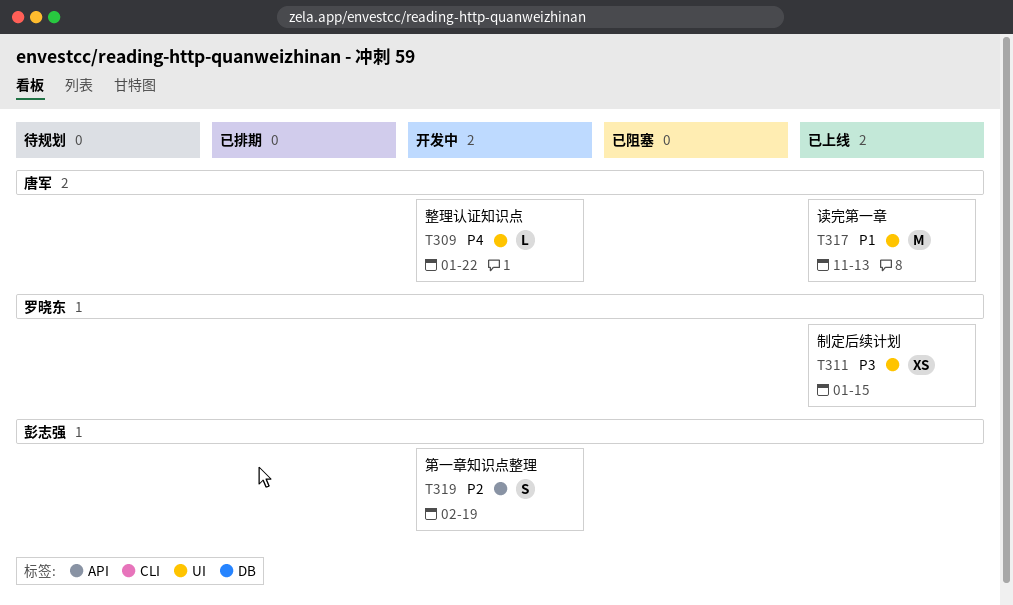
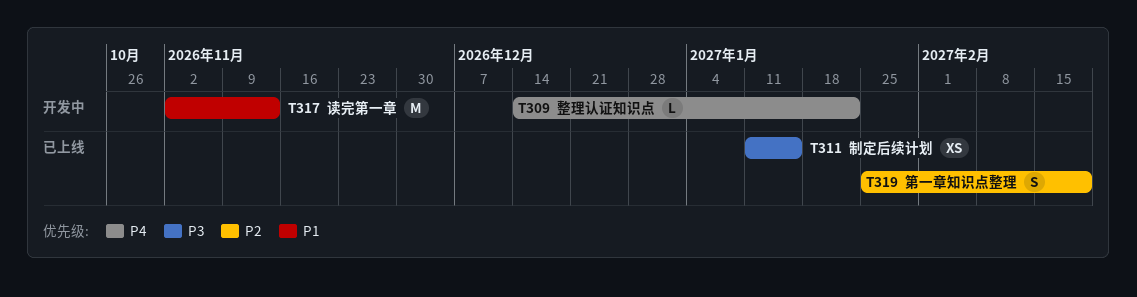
T317, status: 已上线 -> 开发中
T319, status: 开发中 -> 已上线

